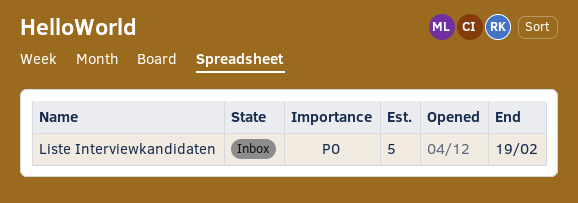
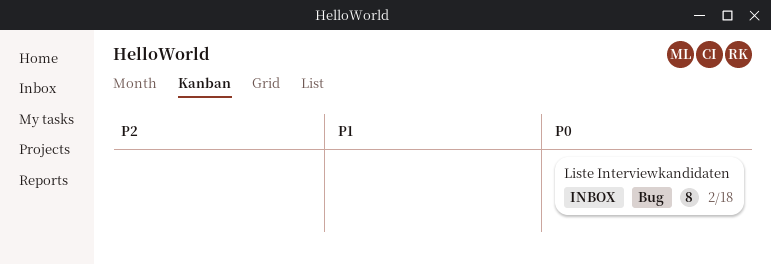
Liste Interviewkandidaten, estimate: 5 -> 8
Liste Interviewkandidaten, due: Feb 19 -> Feb 18

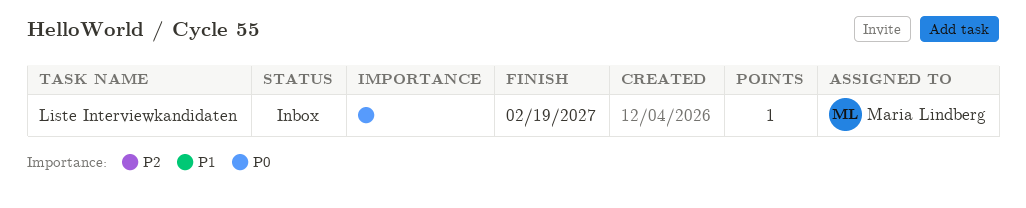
Liste Interviewkandidaten, estimate: 8 -> 1
Liste Interviewkandidaten, due: Feb 18 -> Feb 19

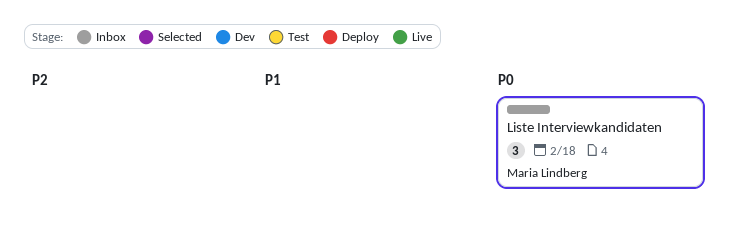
Liste Interviewkandidaten, estimate: 1 -> 3
Liste Interviewkandidaten, due: Feb 19 -> Feb 18

